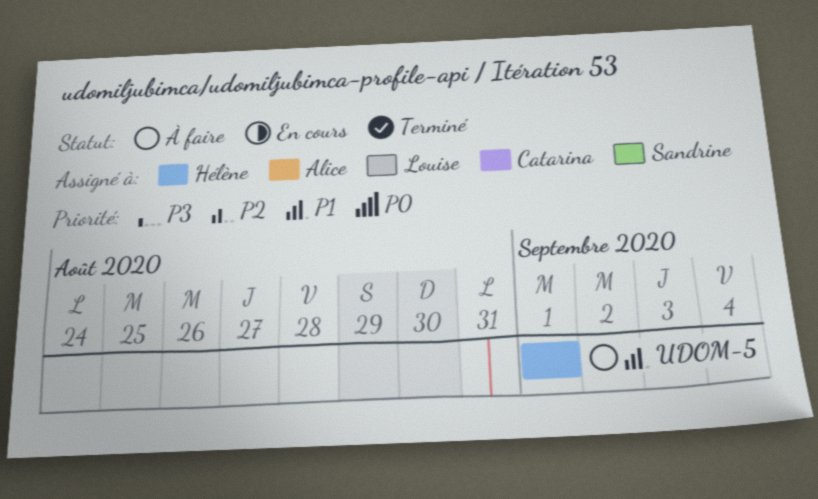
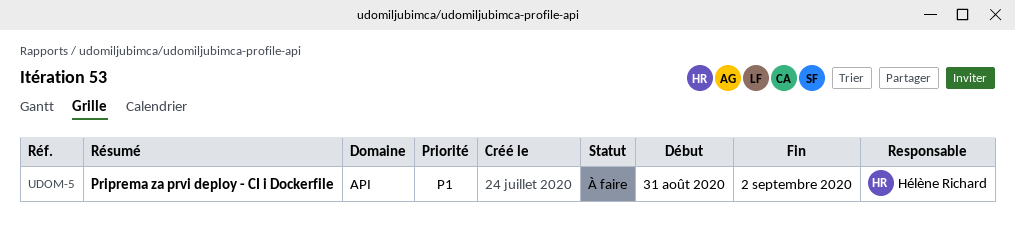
UDOM-5, start: Sep 1 -> Aug 31
UDOM-5, due: Sep 1 -> Sep 2

